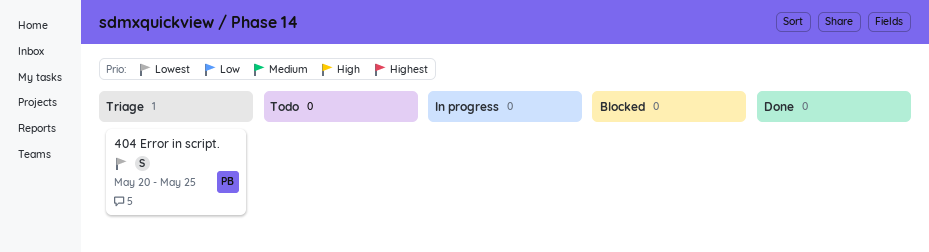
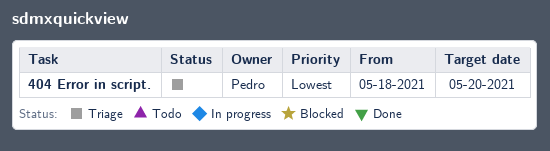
404 Error in script., start: May 20 -> May 18
404 Error in script., due: May 25 -> May 20

